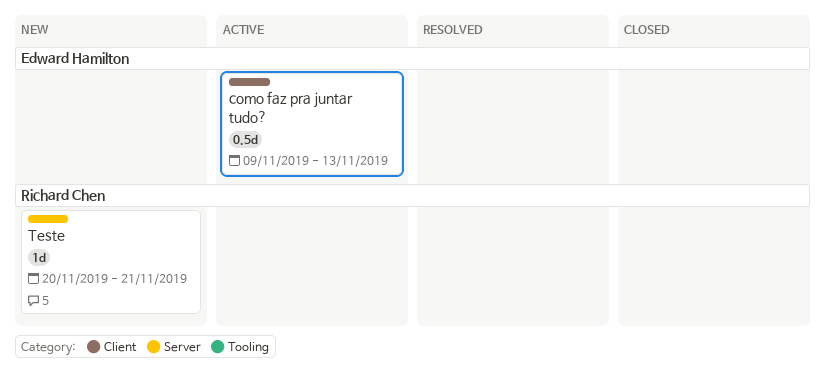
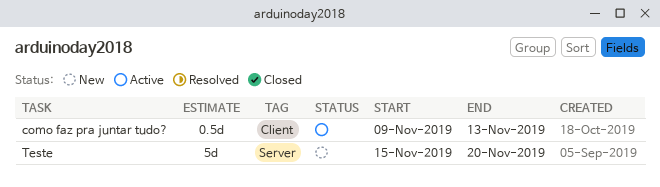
Teste, estimate: 1d -> 5d
Teste, start: Nov 20 -> Nov 15
Teste, due: Nov 21 -> Nov 20

